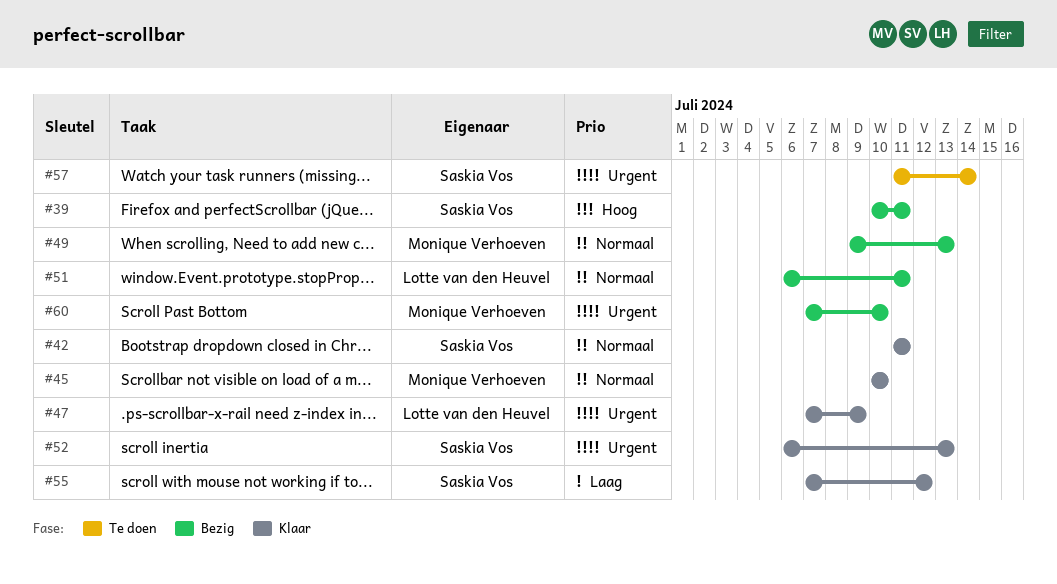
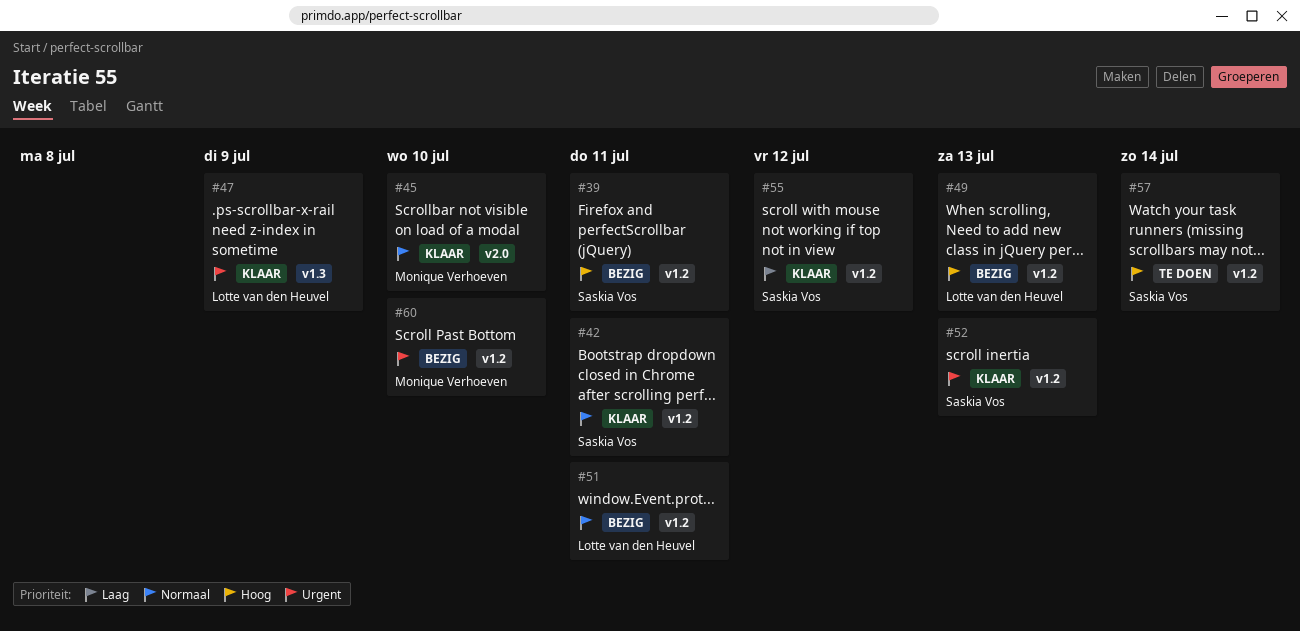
#49, owner: Monique Verhoeven -> Lotte van den Heuvel
#49, priority: Normaal -> Hoog
#57, priority: Urgent -> Hoog

